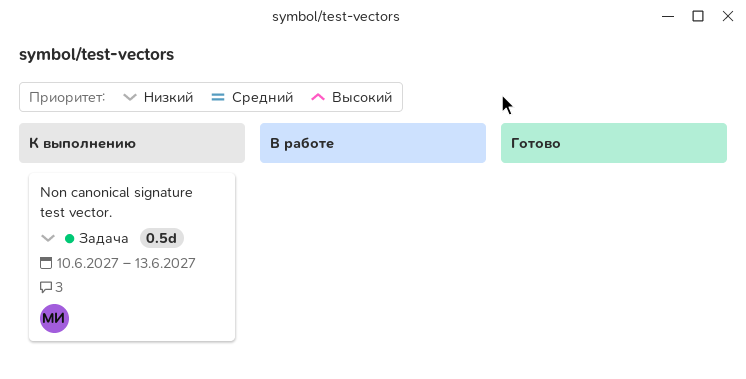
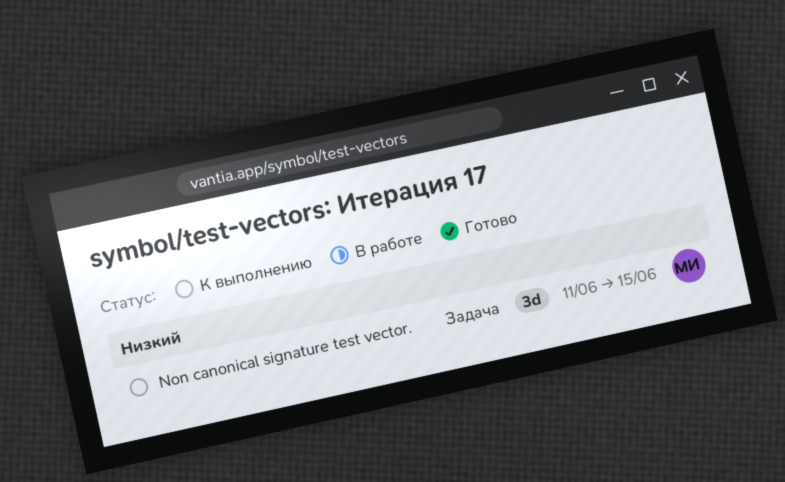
Non canonical signature test vector., estimate: 0.5d -> 3d
Non canonical signature test vector., start: Jun 10 -> Jun 11
Non canonical signature test vector., due: Jun 13 -> Jun 15

